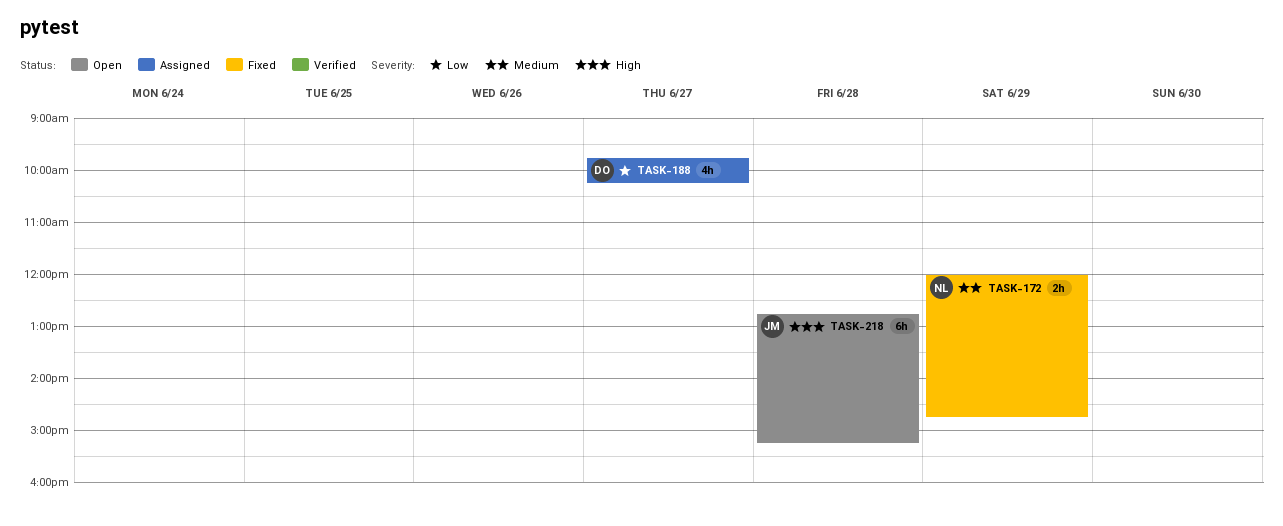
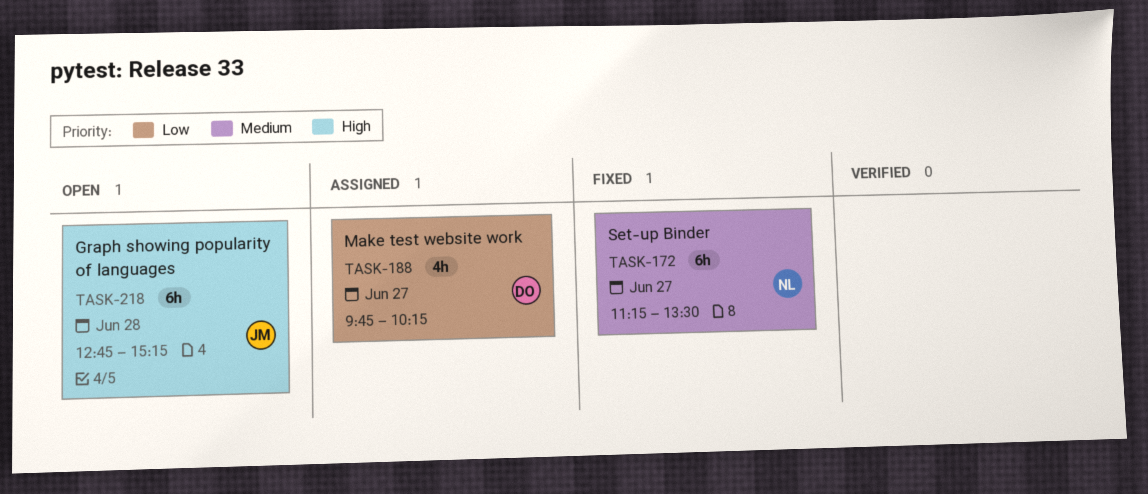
TASK-172, estimate: 2h -> 6h
TASK-172, day: Jun 29 -> Jun 27
TASK-172, begins: 12:00 -> 11:15
TASK-172, ends: 14:45 -> 13:30

